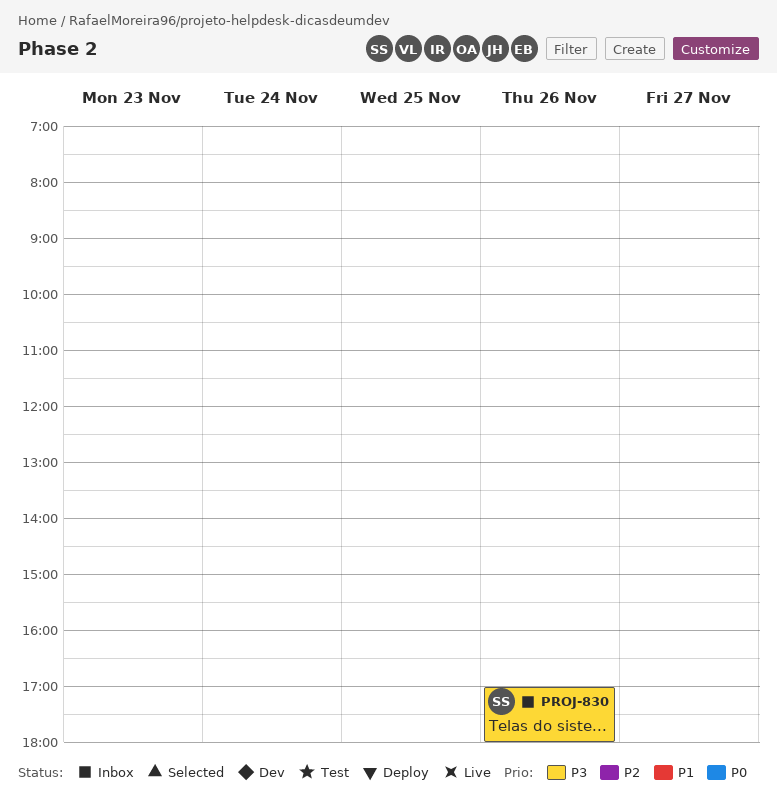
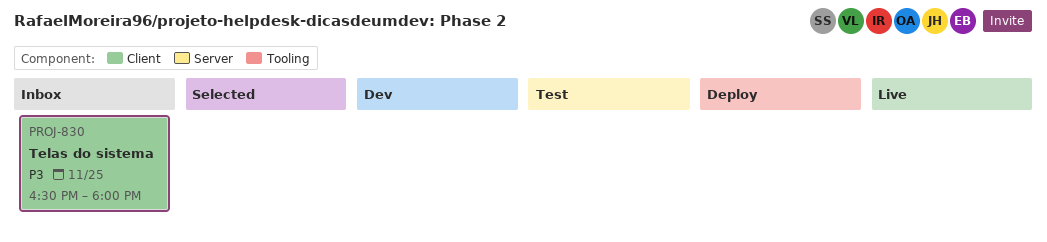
PROJ-830, day: Nov 26 -> Nov 25
PROJ-830, begins: 17:00 -> 16:30

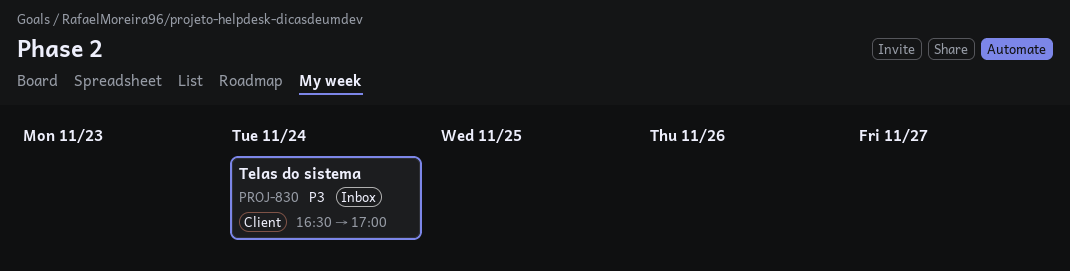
PROJ-830, day: Nov 25 -> Nov 24
PROJ-830, ends: 18:00 -> 17:00

